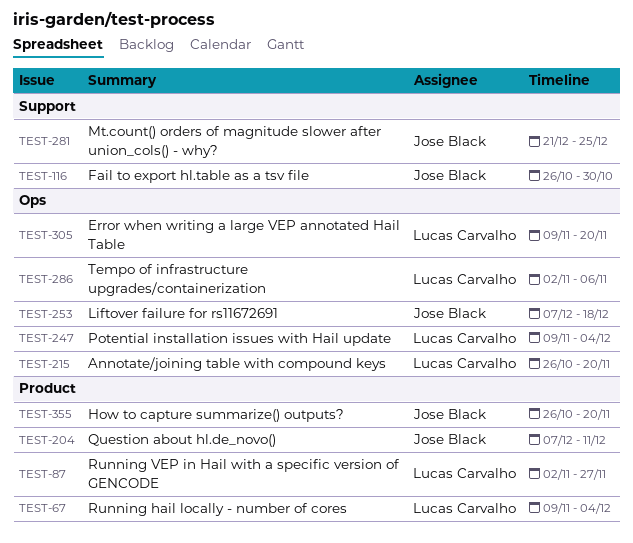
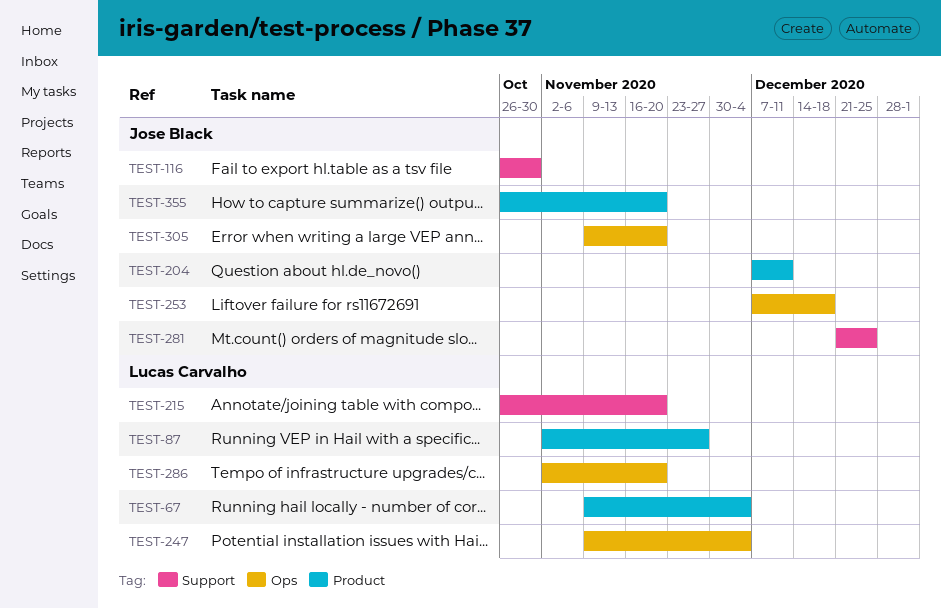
TEST-215, label: Ops -> Support
TEST-286, due: Nov 6 -> Nov 20
TEST-305, owner: Lucas Carvalho -> Jose Black

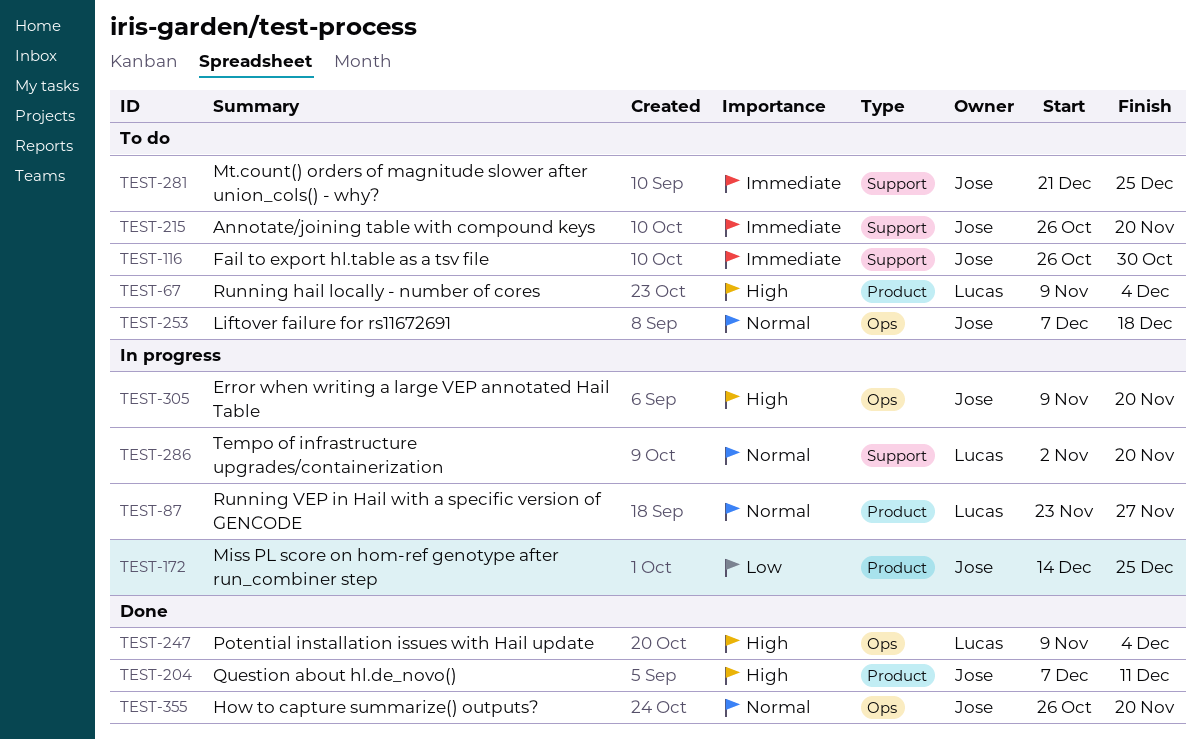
TEST-87, start: Nov 2 -> Nov 23
TEST-172: none -> present
TEST-215, owner: Lucas Carvalho -> Jose Black
TEST-286, label: Ops -> Support
TEST-355, label: Product -> Ops

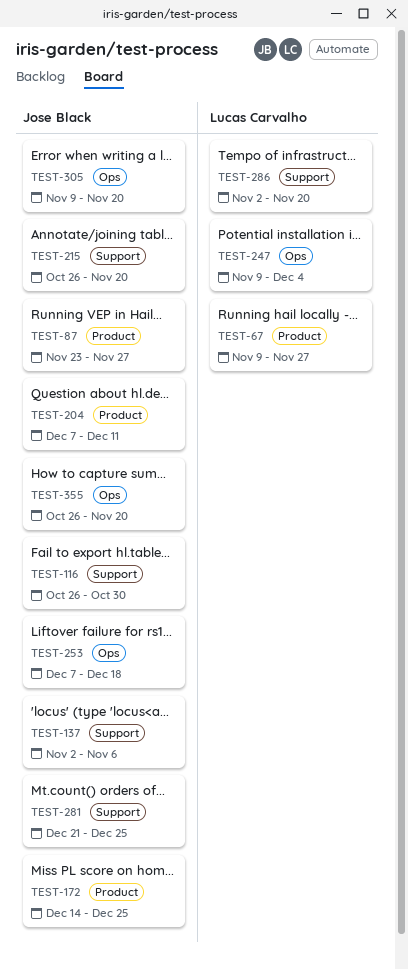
TEST-67, due: Dec 4 -> Nov 27
TEST-87, owner: Lucas Carvalho -> Jose Black
TEST-137: none -> present

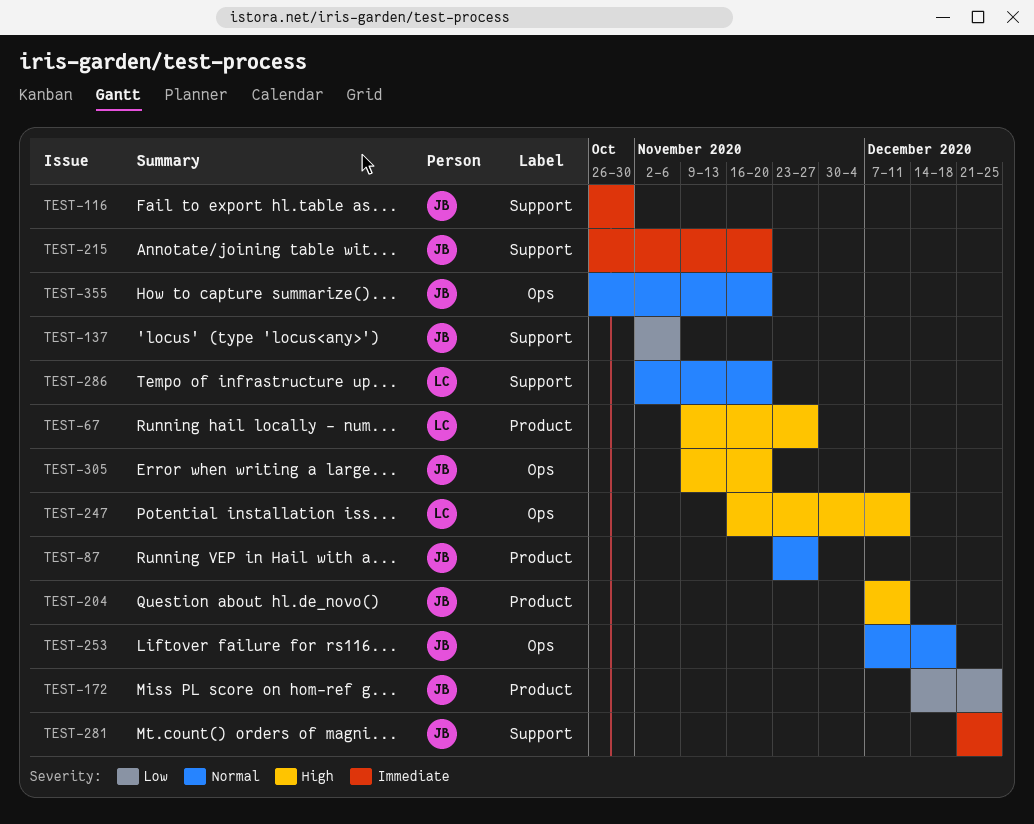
TEST-247, start: Nov 9 -> Nov 16
TEST-247, due: Dec 4 -> Dec 11

